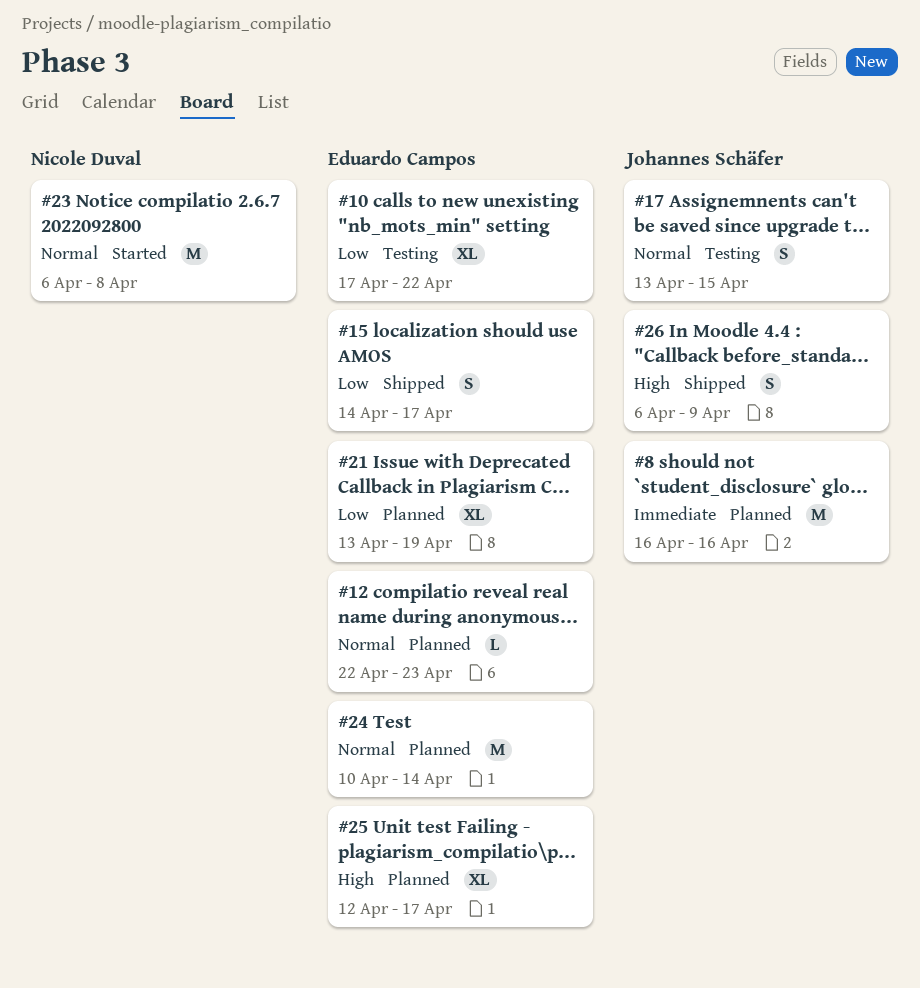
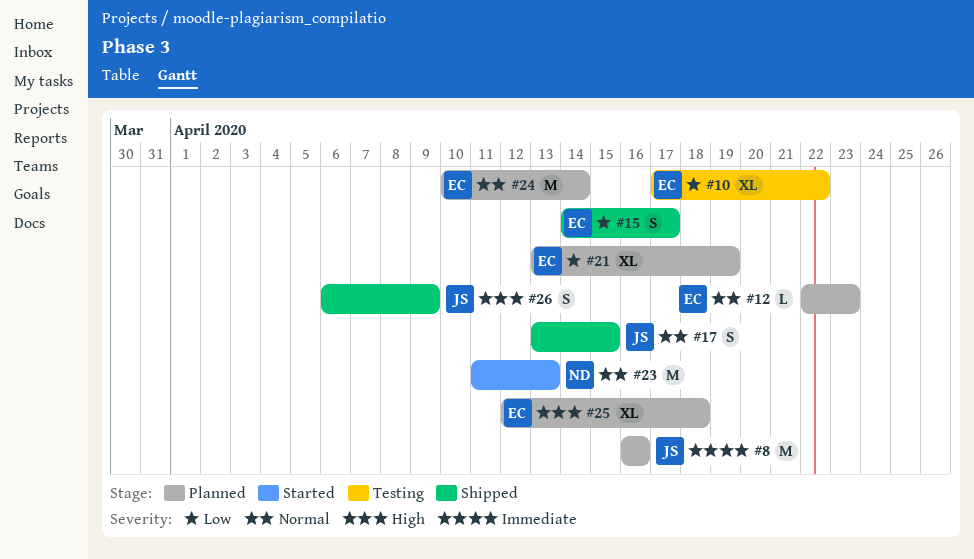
#17, status: Testing -> Shipped
#23, start: Apr 6 -> Apr 11
#23, due: Apr 8 -> Apr 13
#25, due: Apr 17 -> Apr 18

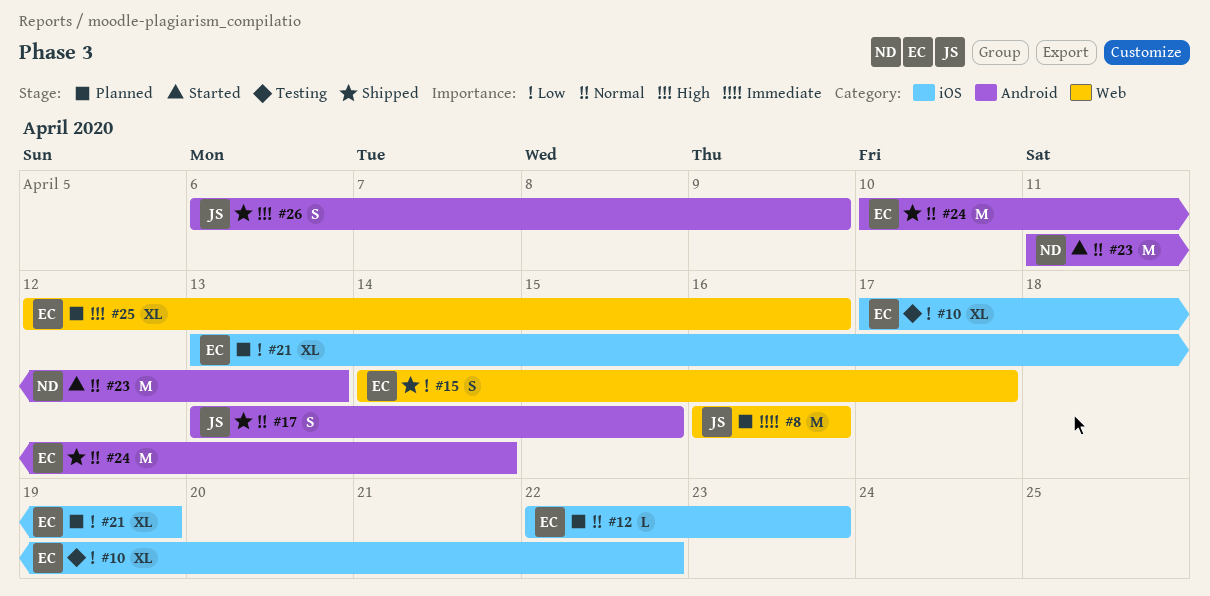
#24, status: Planned -> Shipped
#25, due: Apr 18 -> Apr 16

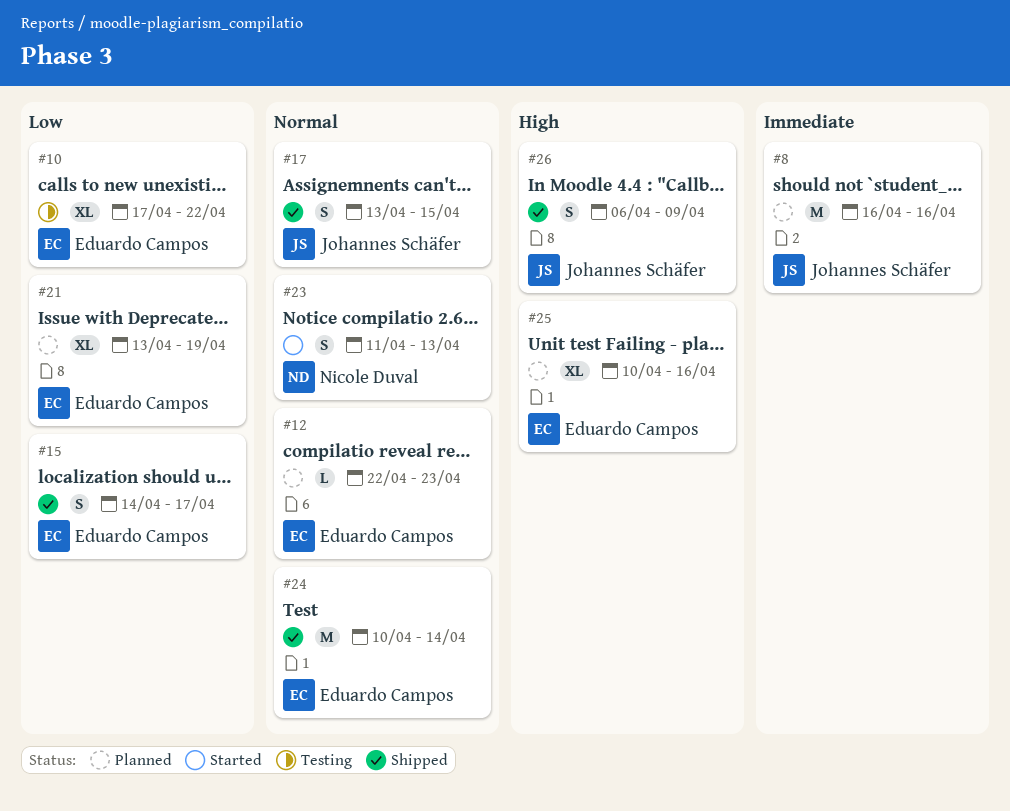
#23, estimate: M -> S
#25, start: Apr 12 -> Apr 10

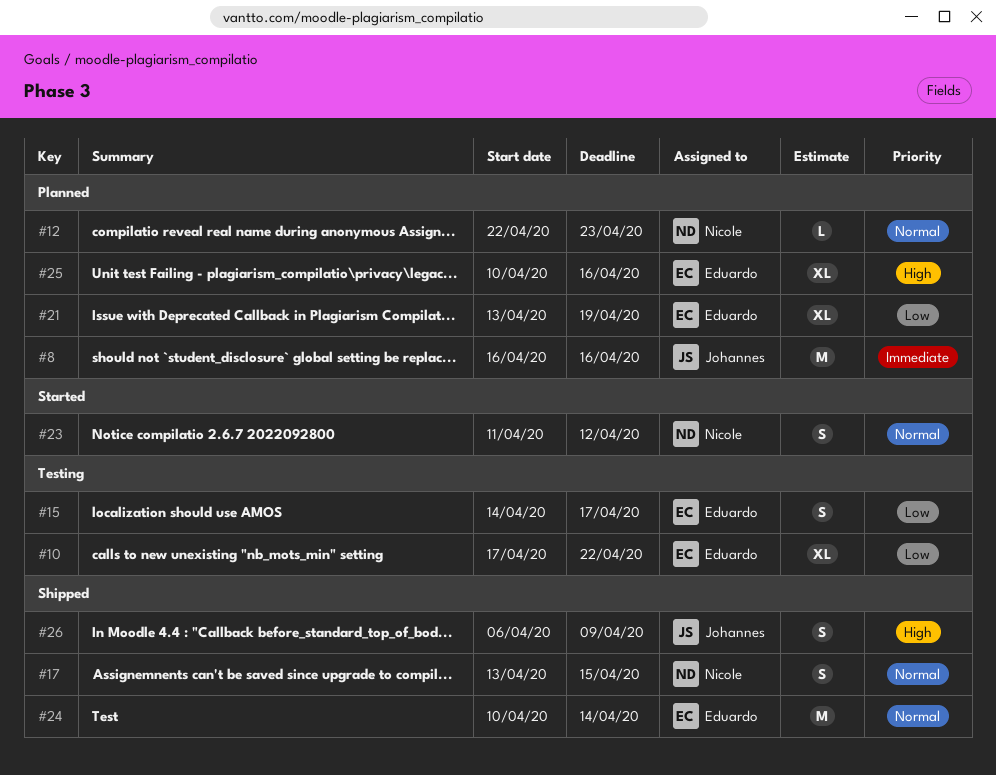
#12, owner: Eduardo Campos -> Nicole Duval
#15, status: Shipped -> Testing
#17, owner: Johannes Schäfer -> Nicole Duval
#23, due: Apr 13 -> Apr 12

